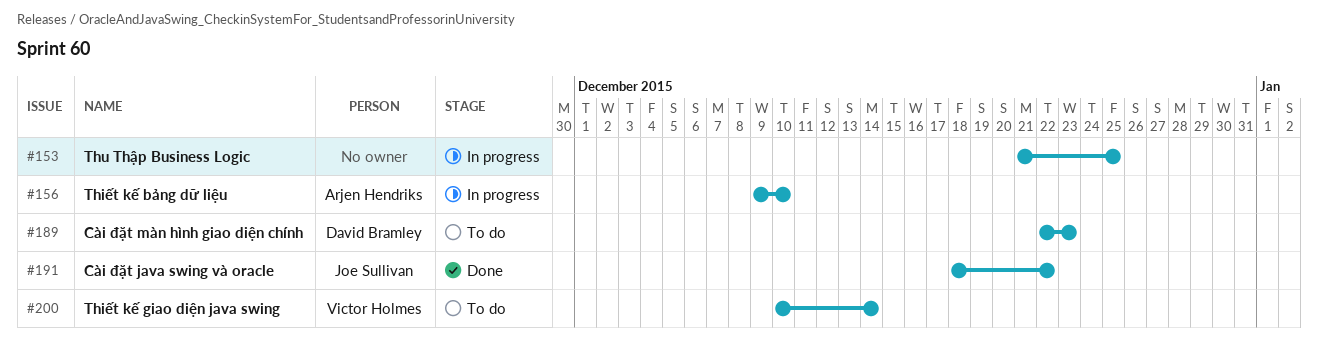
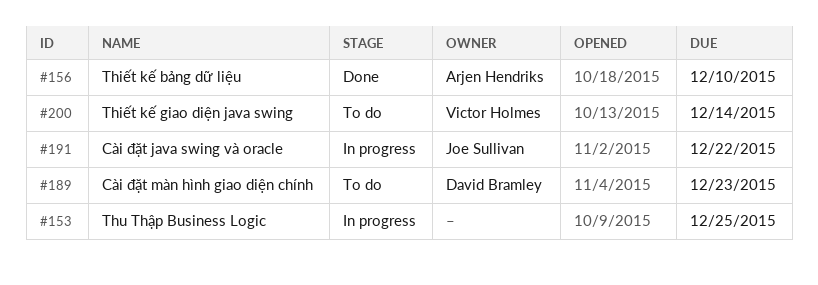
#156, status: In progress -> Done
#191, status: Done -> In progress

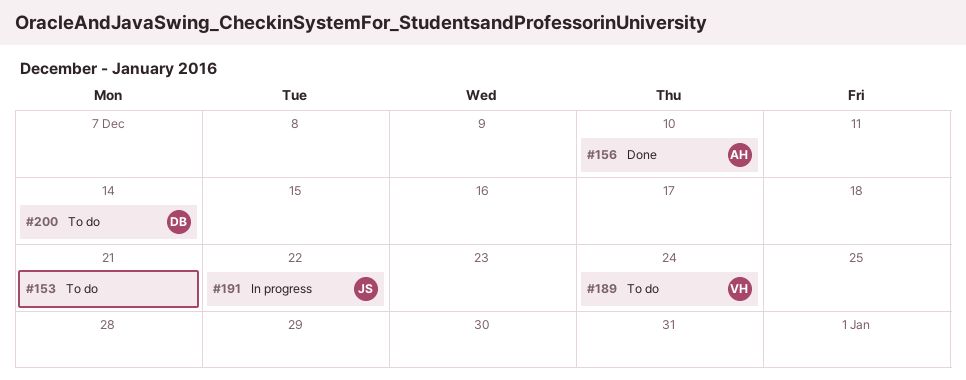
#153, status: In progress -> To do
#153, due: Dec 25 -> Dec 21
#189, owner: David Bramley -> Victor Holmes
#189, due: Dec 23 -> Dec 24
#200, owner: Victor Holmes -> David Bramley

